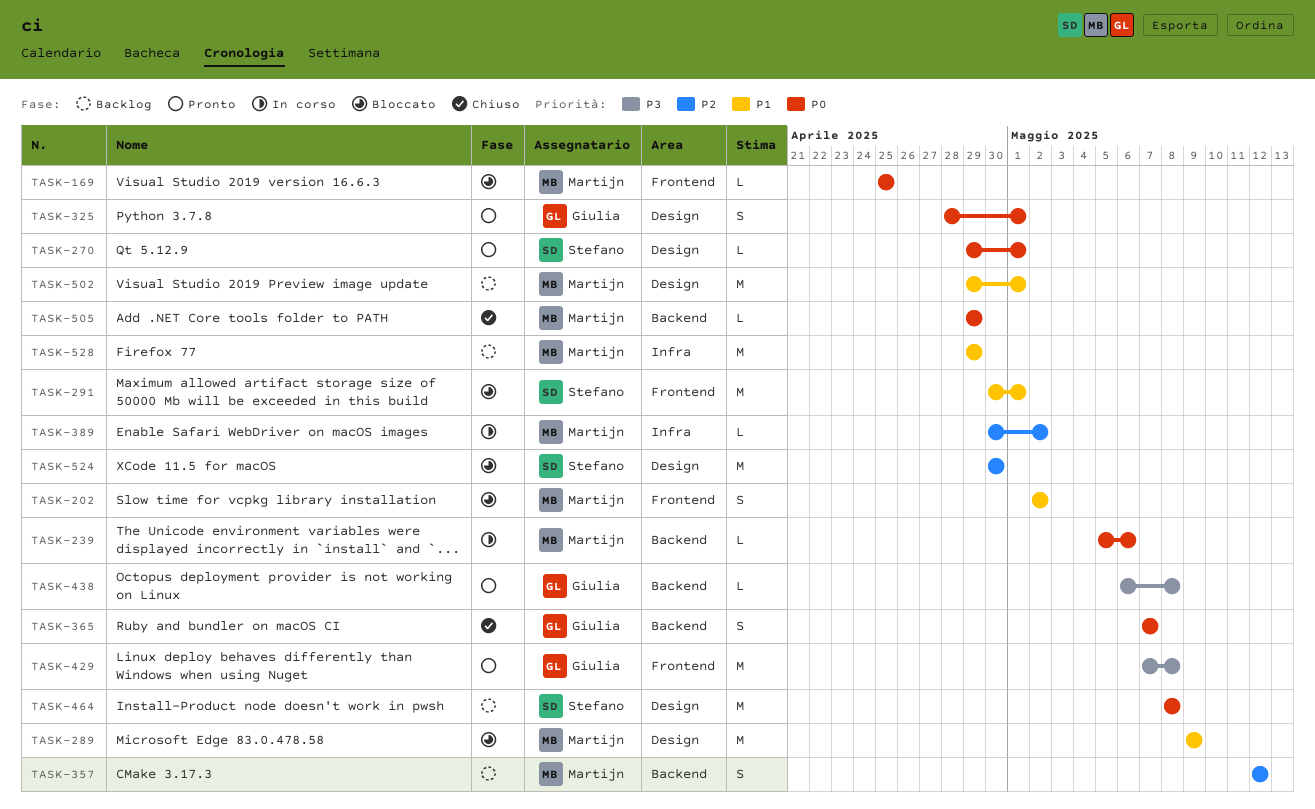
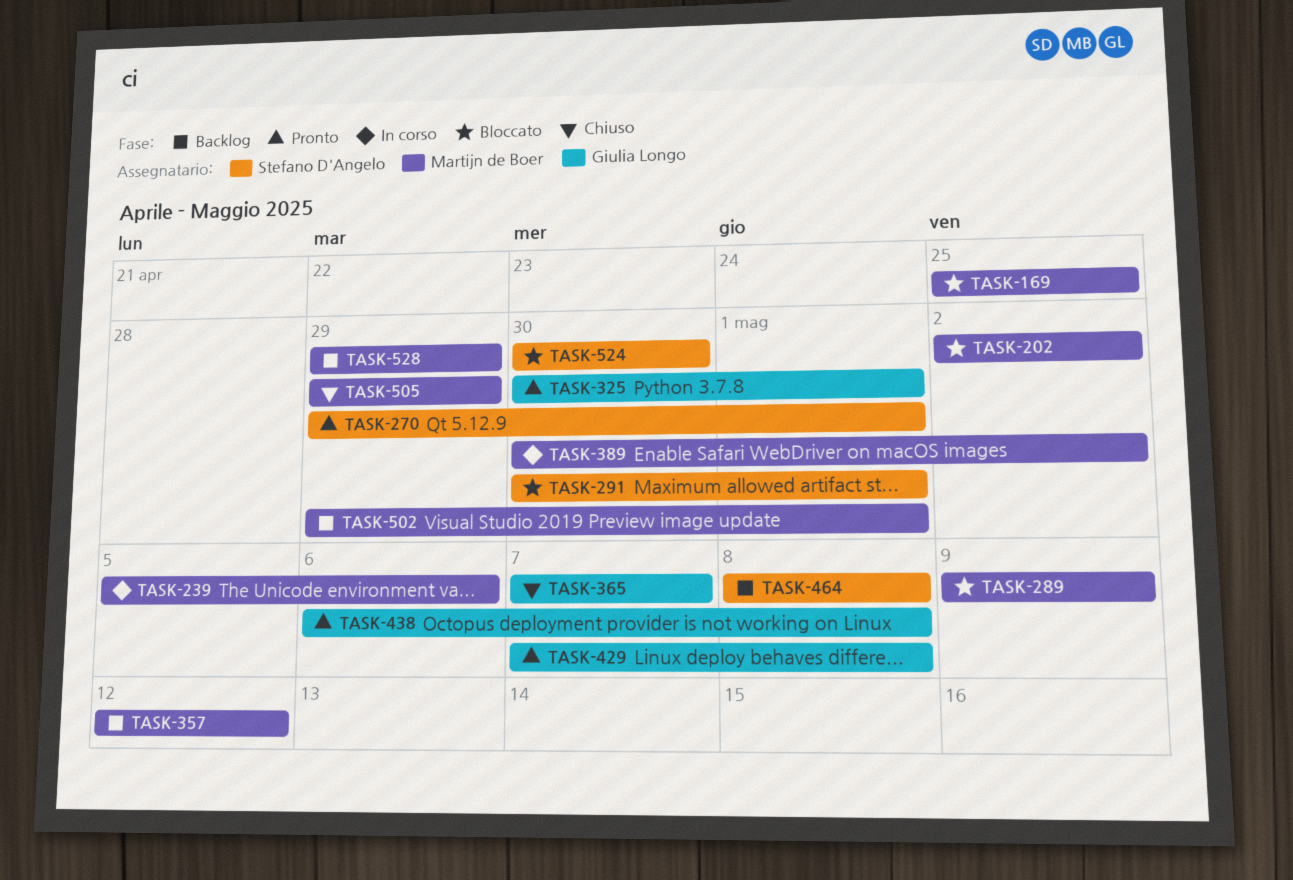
TASK-325, start: Apr 28 -> Apr 30

